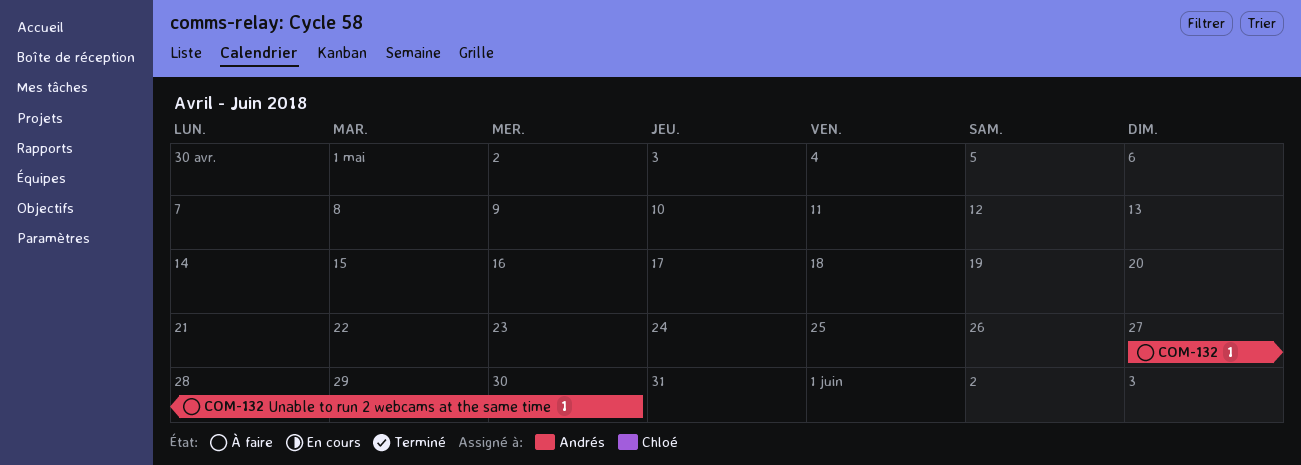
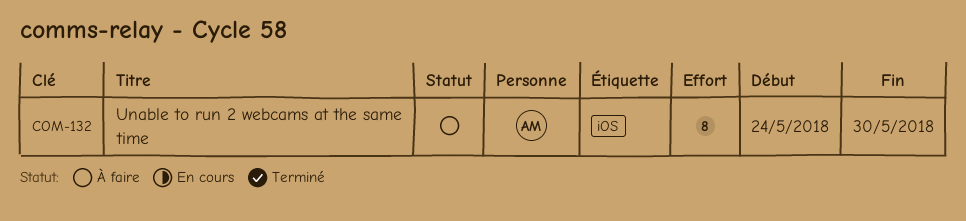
COM-132, estimate: 1 -> 8
COM-132, start: May 27 -> May 24

